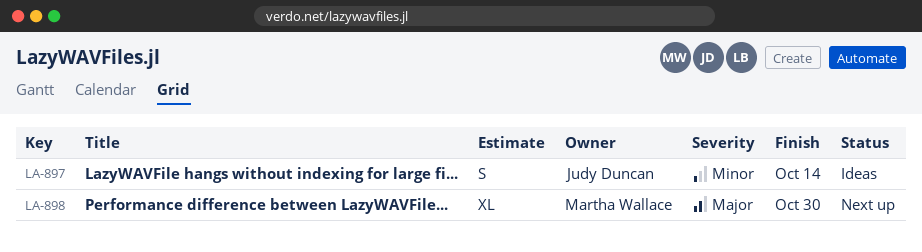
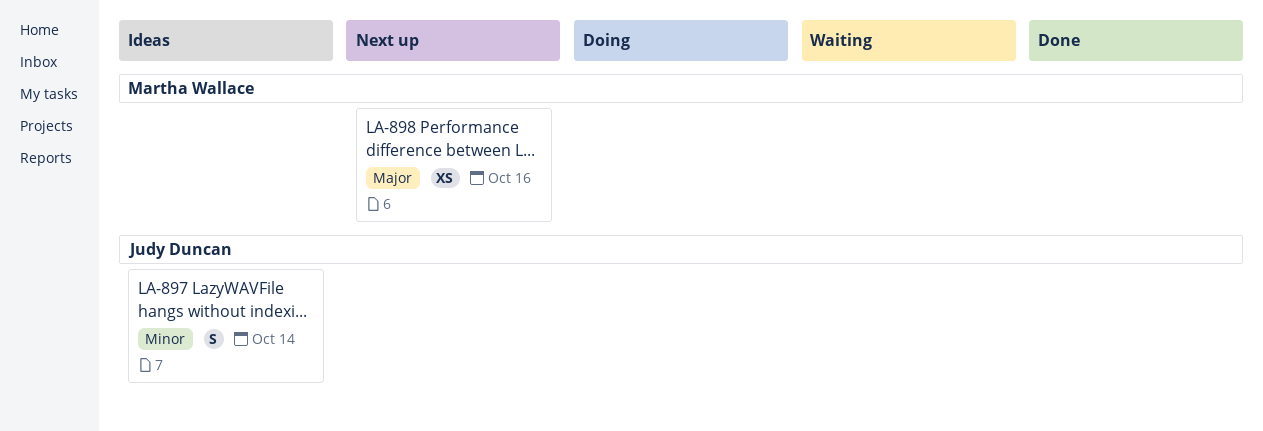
LA-898, estimate: XL -> XS
LA-898, due: Oct 30 -> Oct 16

